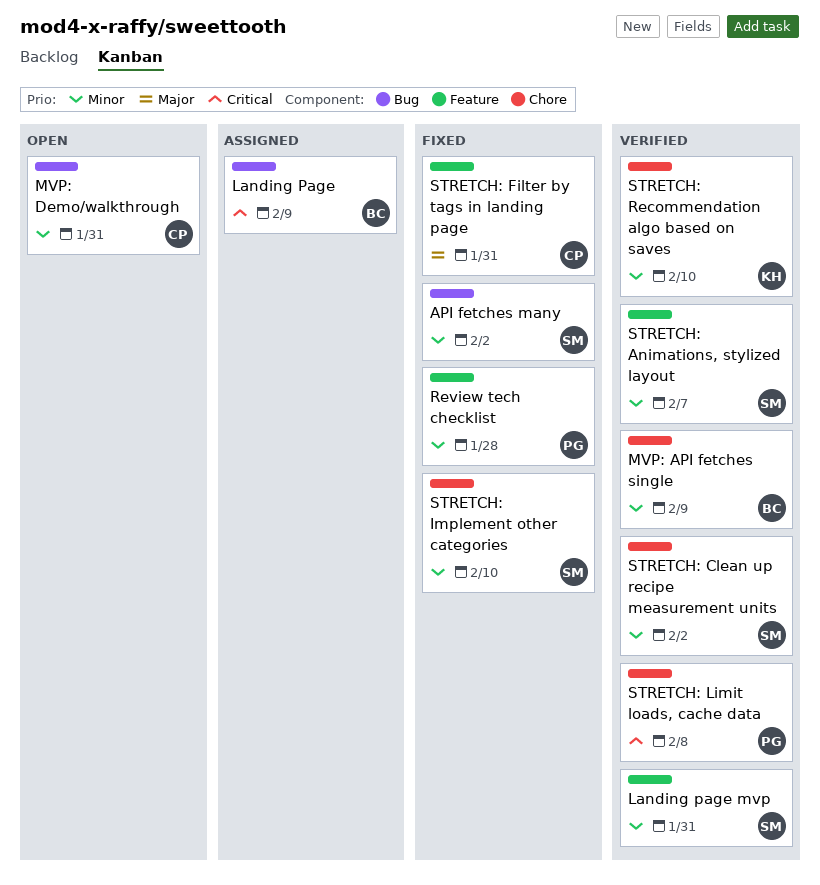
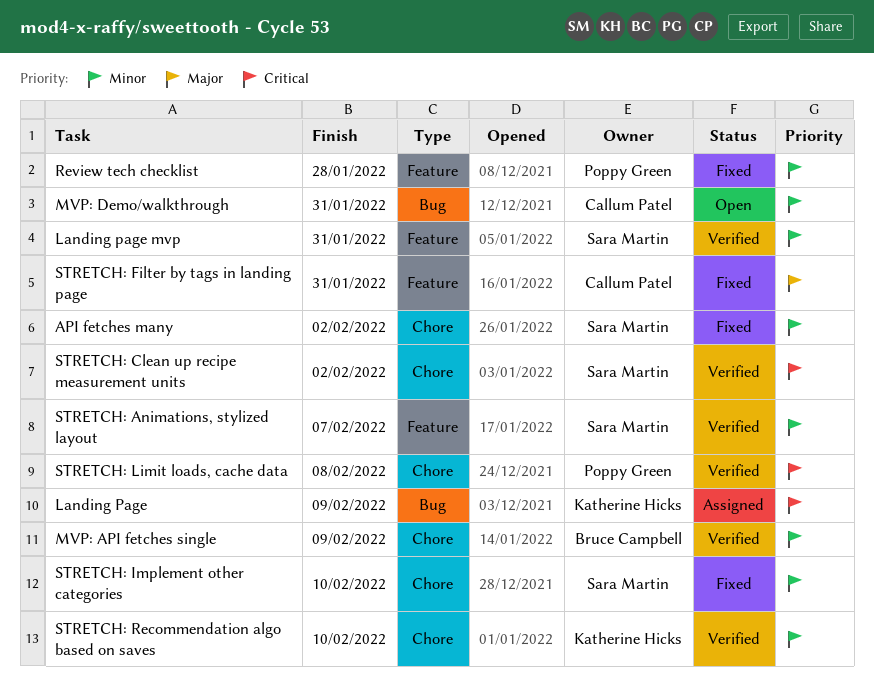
API fetches many, label: Bug -> Chore
Landing Page, owner: Bruce Campbell -> Katherine Hicks
STRETCH: Clean up recipe measurement units, priority: Minor -> Critical

